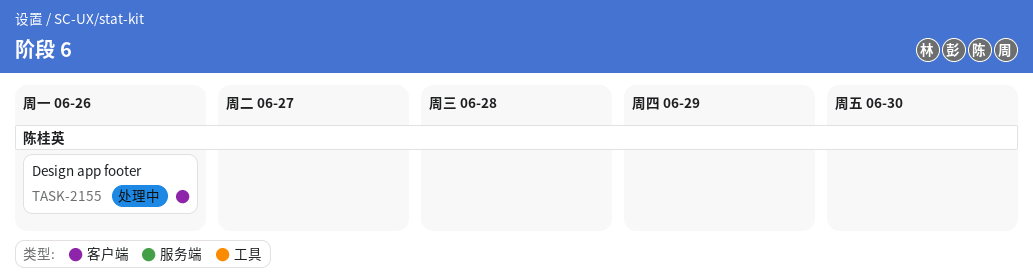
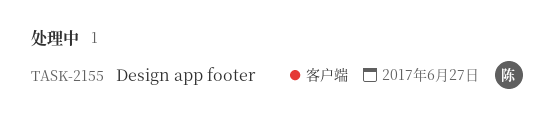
TASK-2155, due: Jun 26 -> Jun 27

